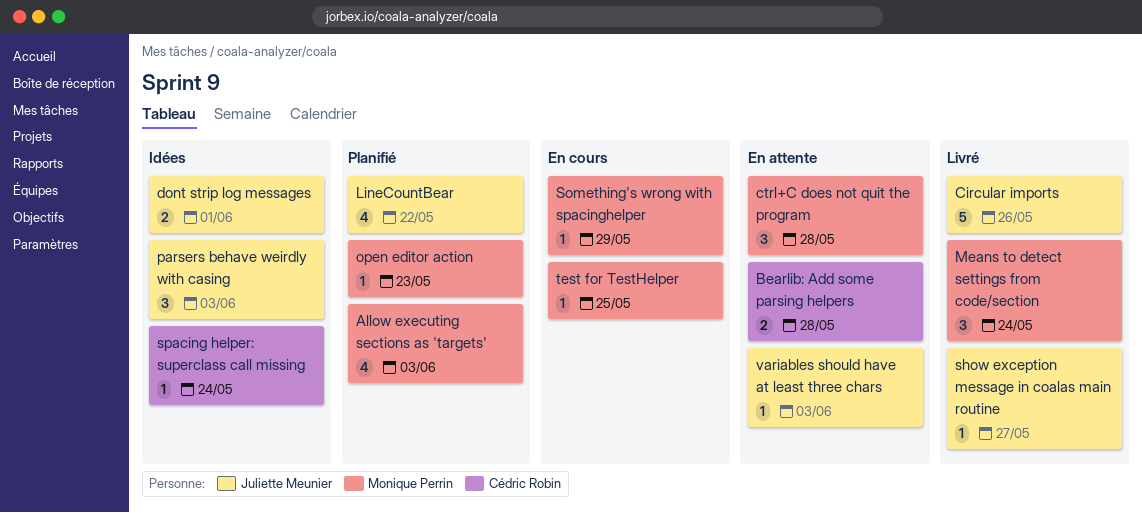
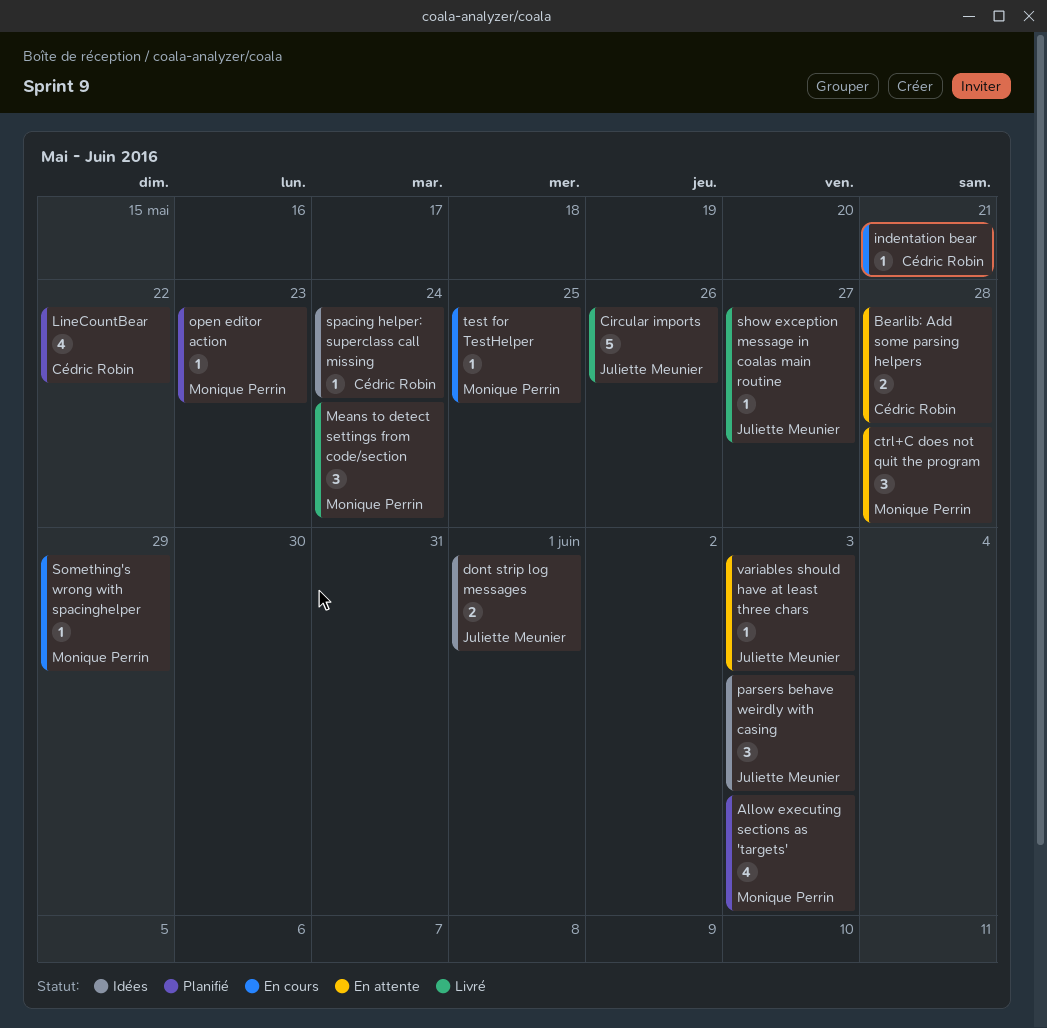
indentation bear: none -> present
LineCountBear, owner: Juliette Meunier -> Cédric Robin

